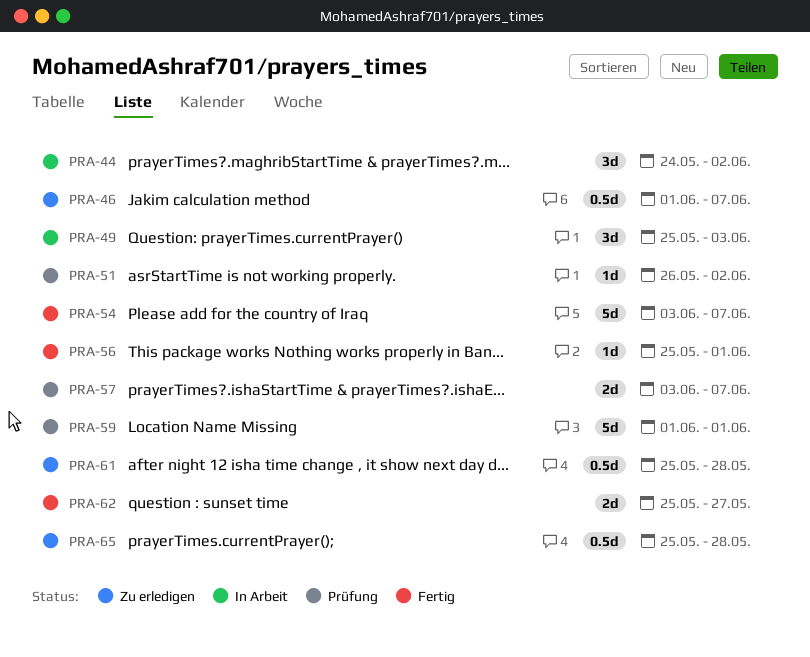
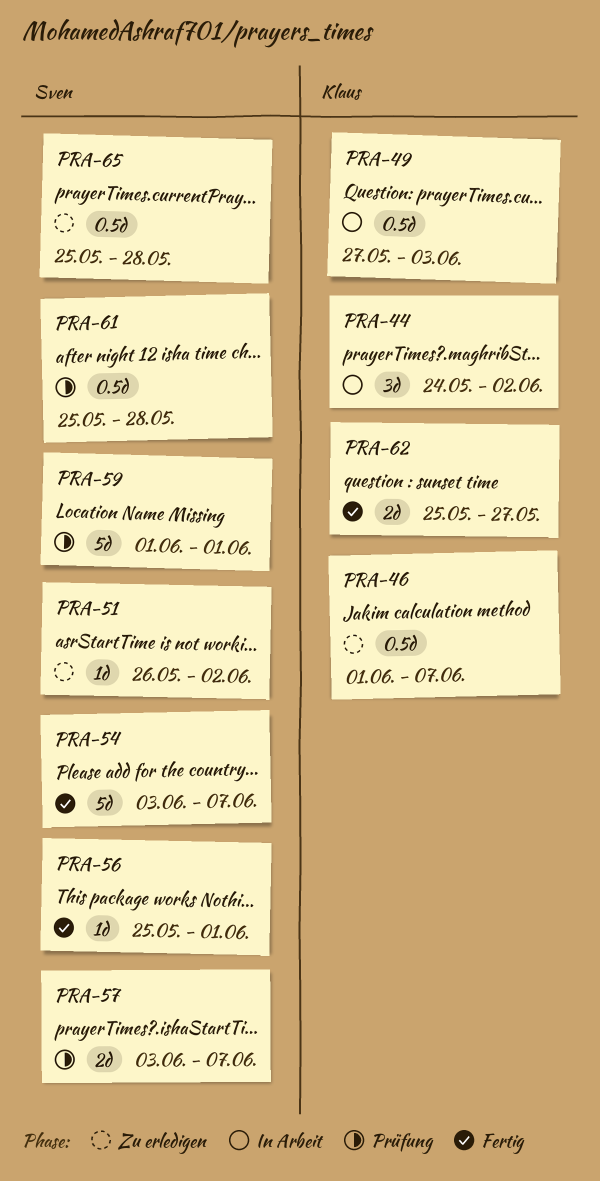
PRA-49, estimate: 3d -> 0.5d
PRA-49, start: May 25 -> May 27
PRA-51, status: Prüfung -> Zu erledigen
PRA-61, status: Zu erledigen -> Prüfung

